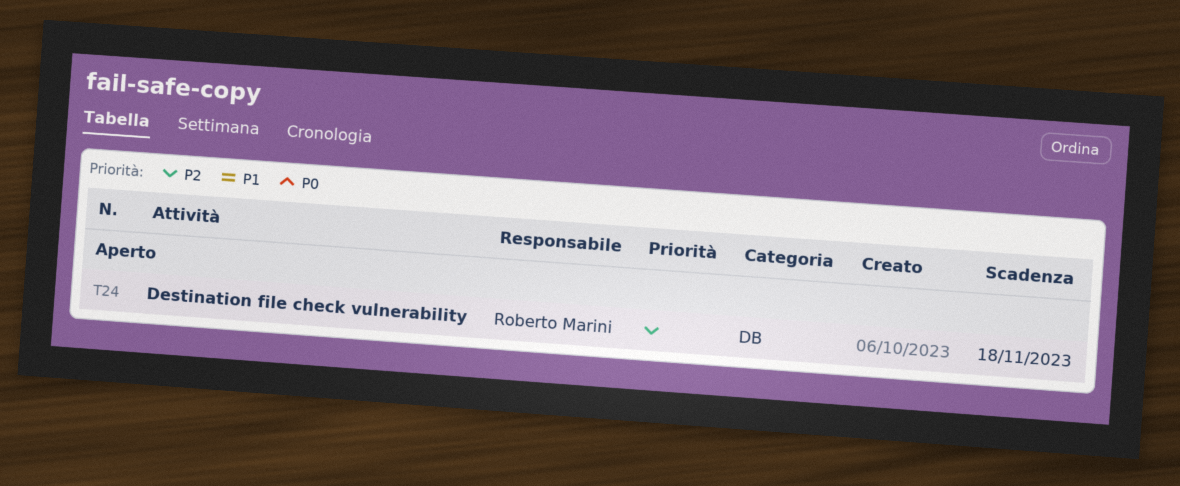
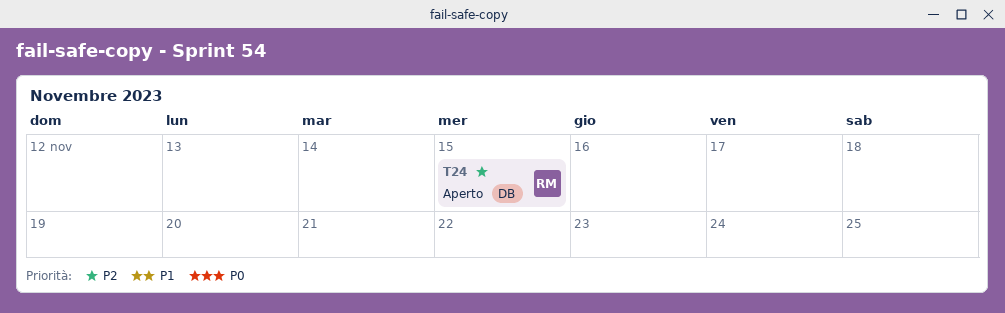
T24, due: Nov 18 -> Nov 15

